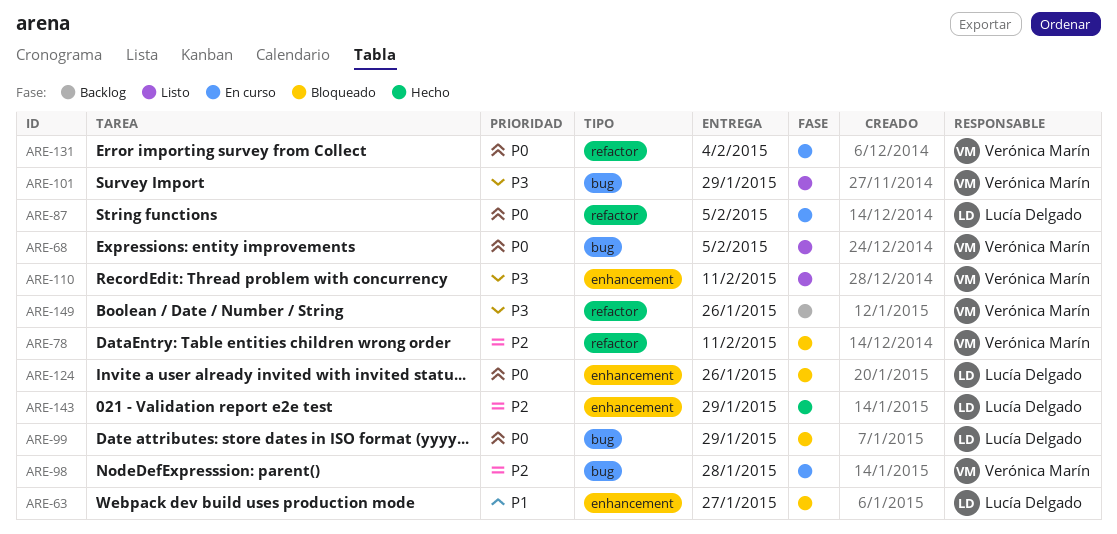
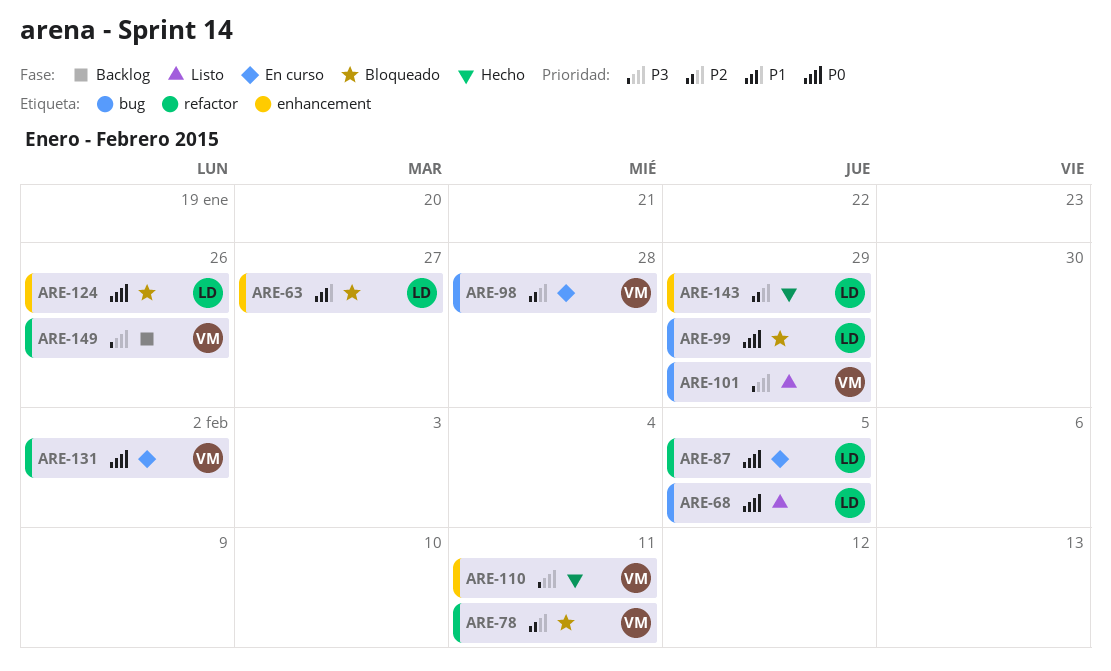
ARE-68, owner: Verónica Marín -> Lucía Delgado
ARE-110, status: Listo -> Hecho
ARE-131, due: Feb 4 -> Feb 2

